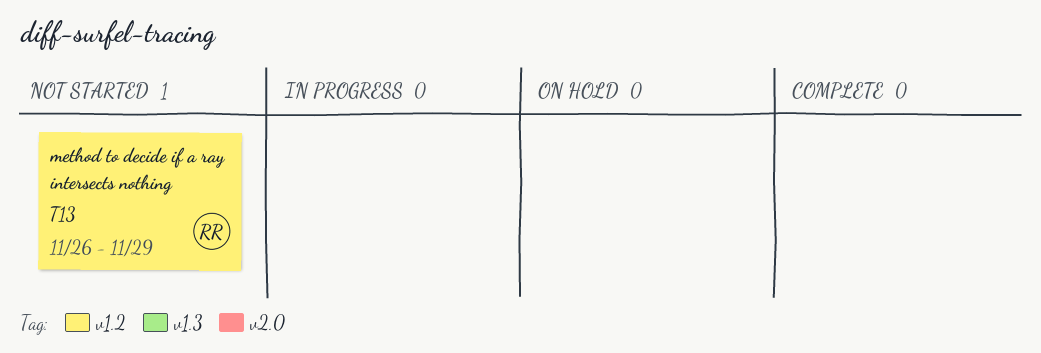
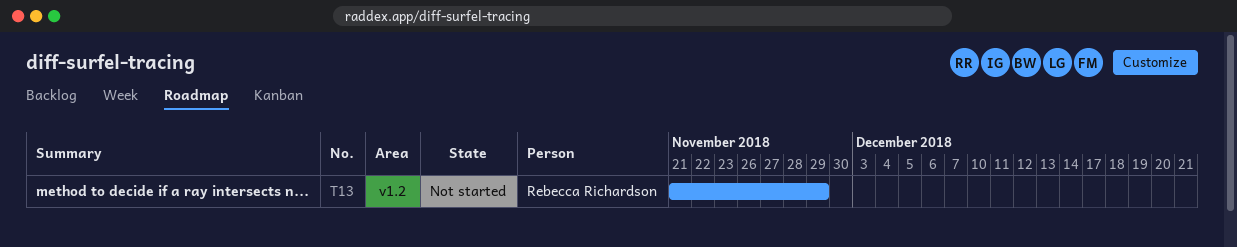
T13, start: Nov 26 -> Nov 21

